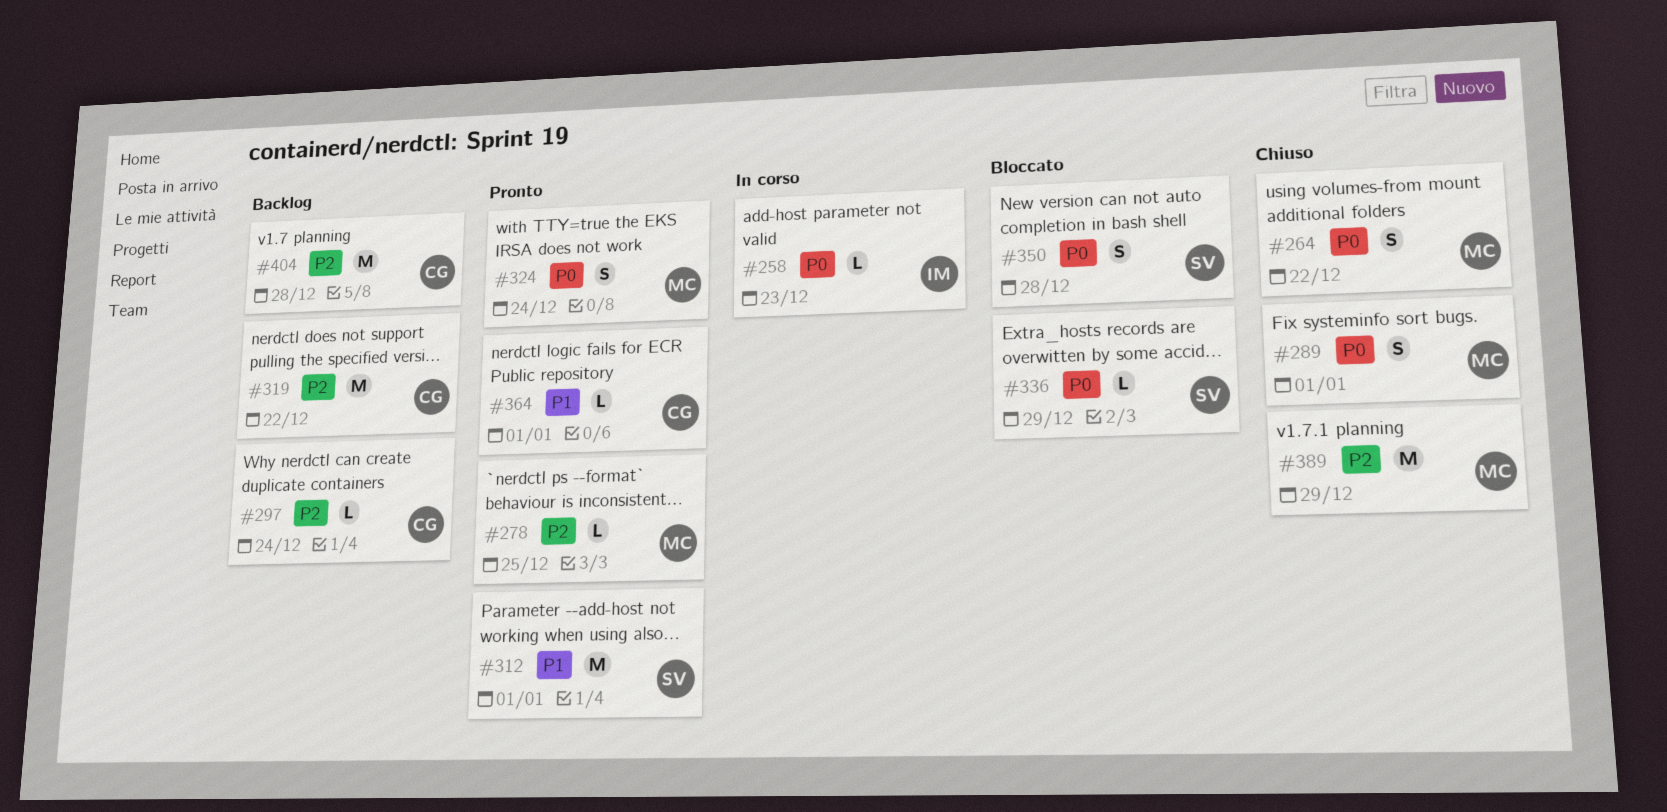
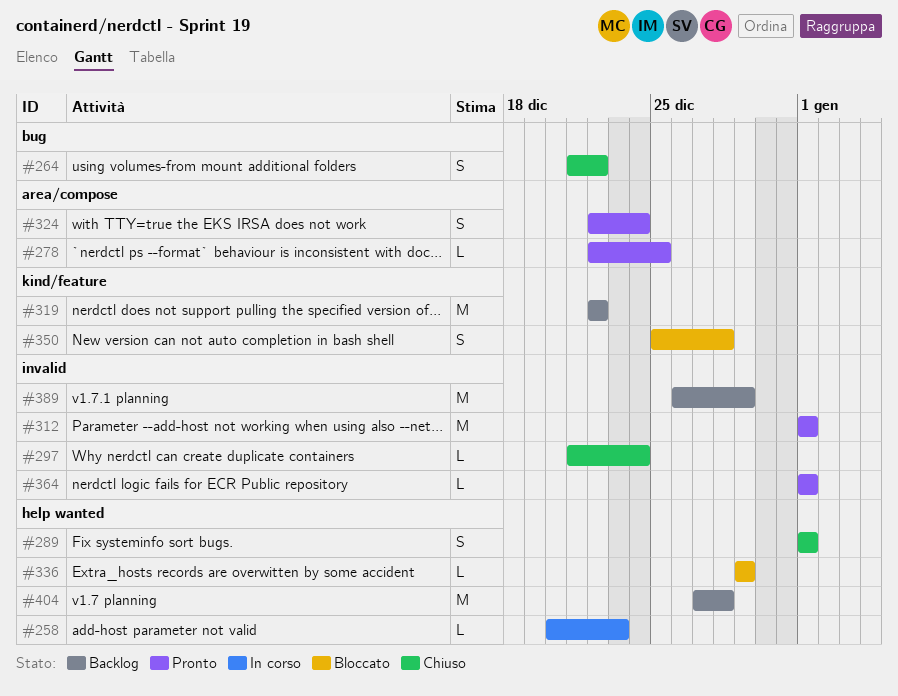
#297, status: Backlog -> Chiuso
#389, status: Chiuso -> Backlog

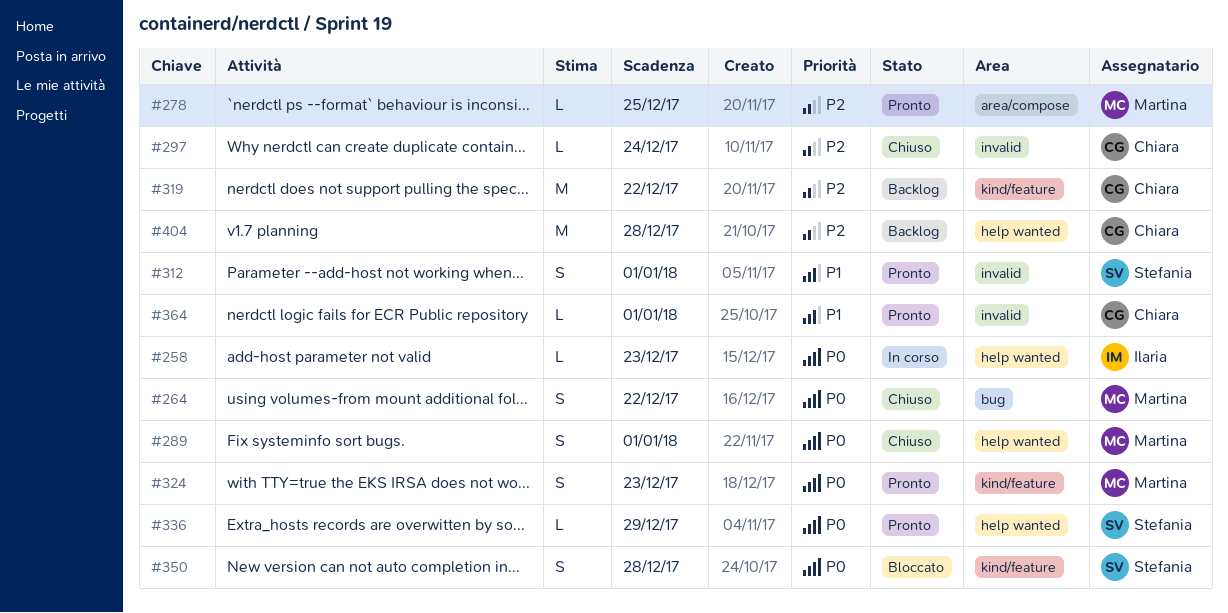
#312, estimate: M -> S
#324, label: area/compose -> kind/feature
#324, due: Dec 24 -> Dec 23
#336, status: Bloccato -> Pronto
#389: present -> none

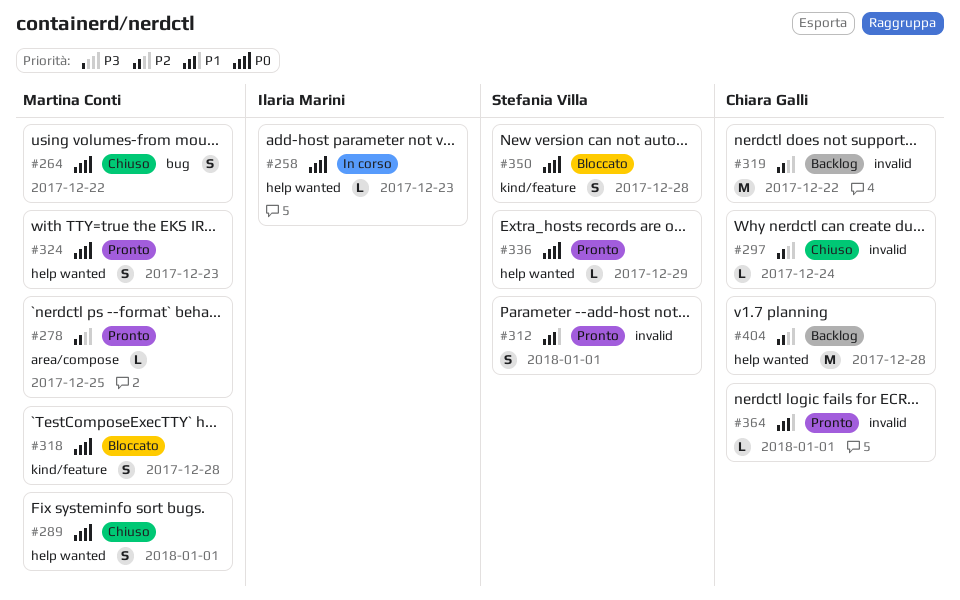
#318: none -> present
#319, label: kind/feature -> invalid
#324, label: kind/feature -> help wanted

